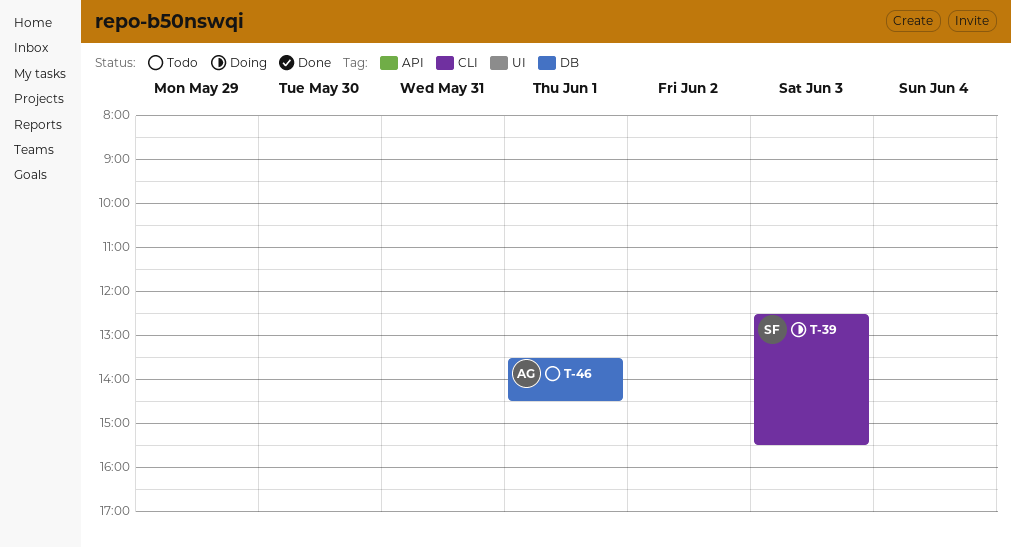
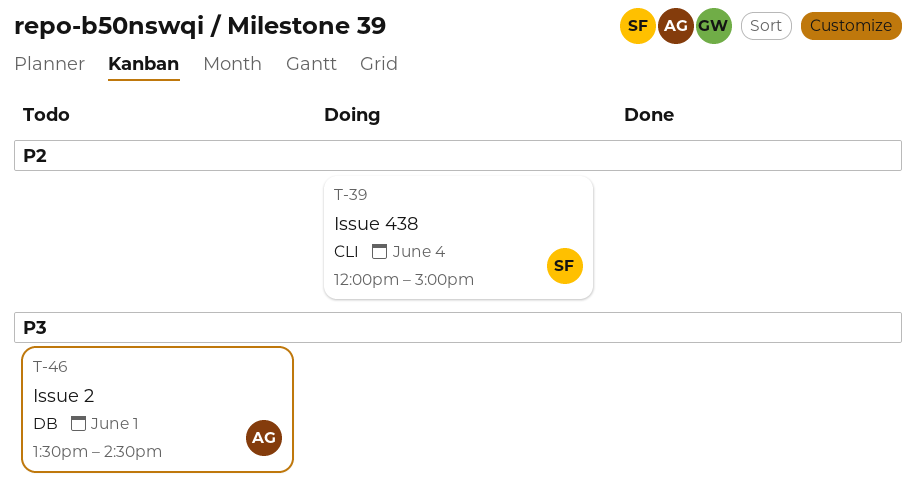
T-39, day: Jun 3 -> Jun 4
T-39, begins: 12:30 -> 12:00
T-39, ends: 15:30 -> 15:00

